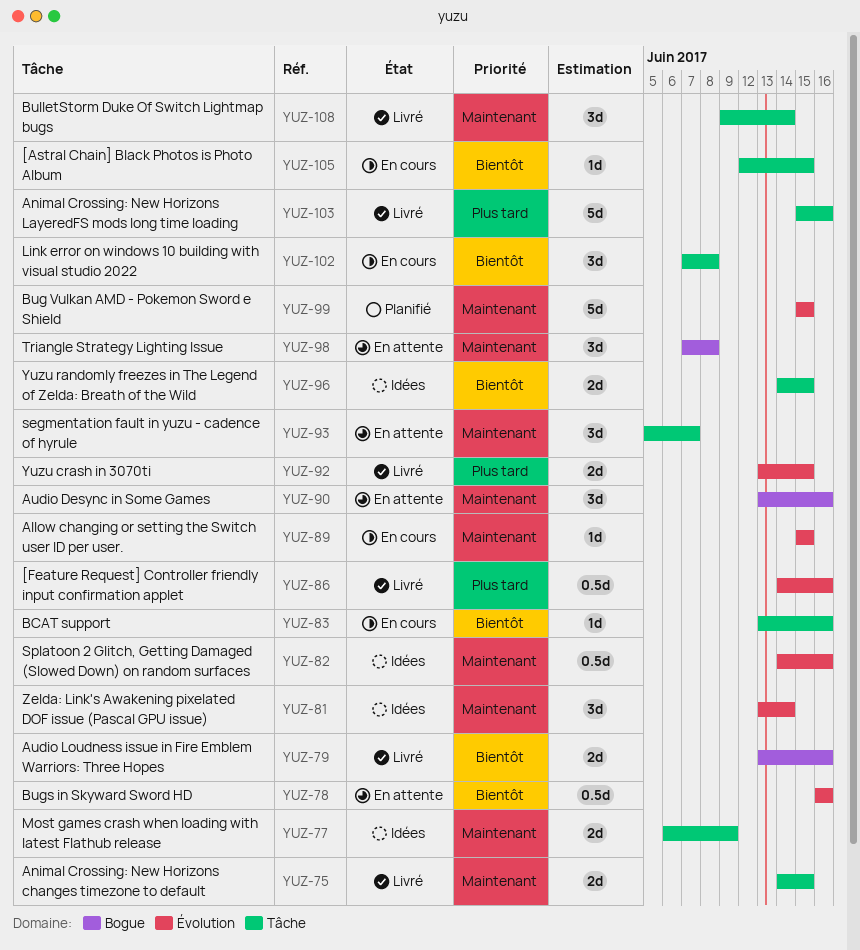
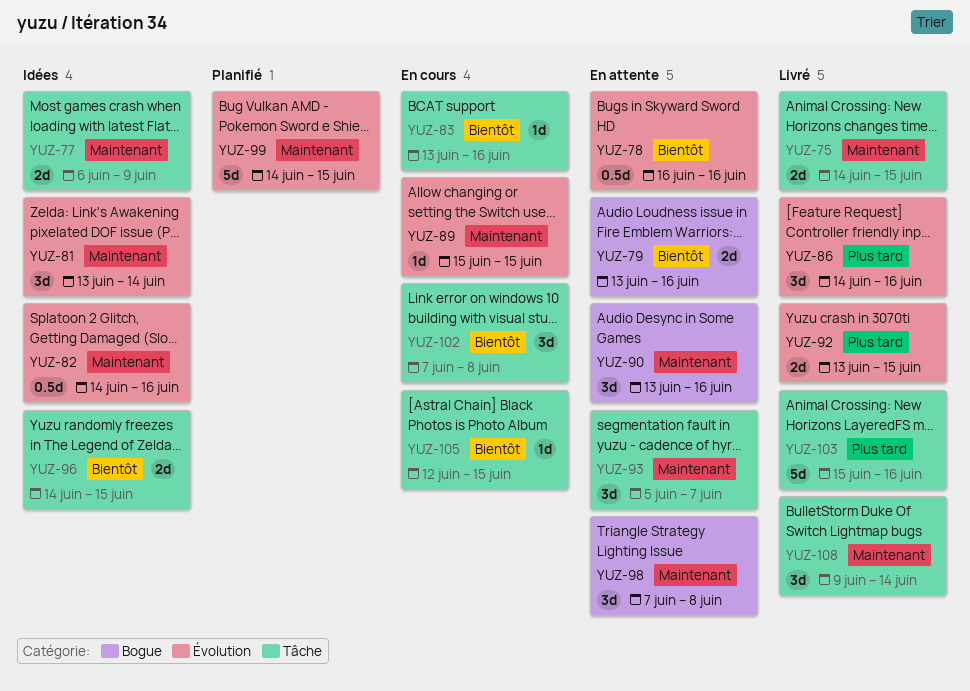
YUZ-79, status: Livré -> En attente
YUZ-86, estimate: 0.5d -> 3d
YUZ-99, start: Jun 15 -> Jun 14

